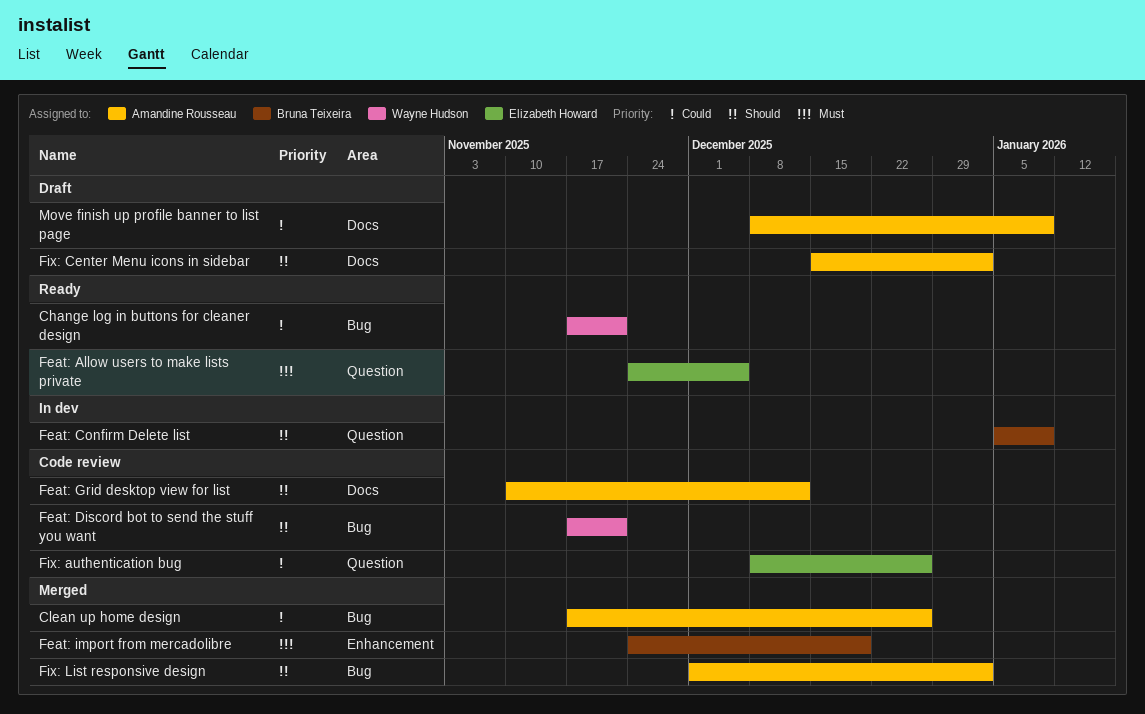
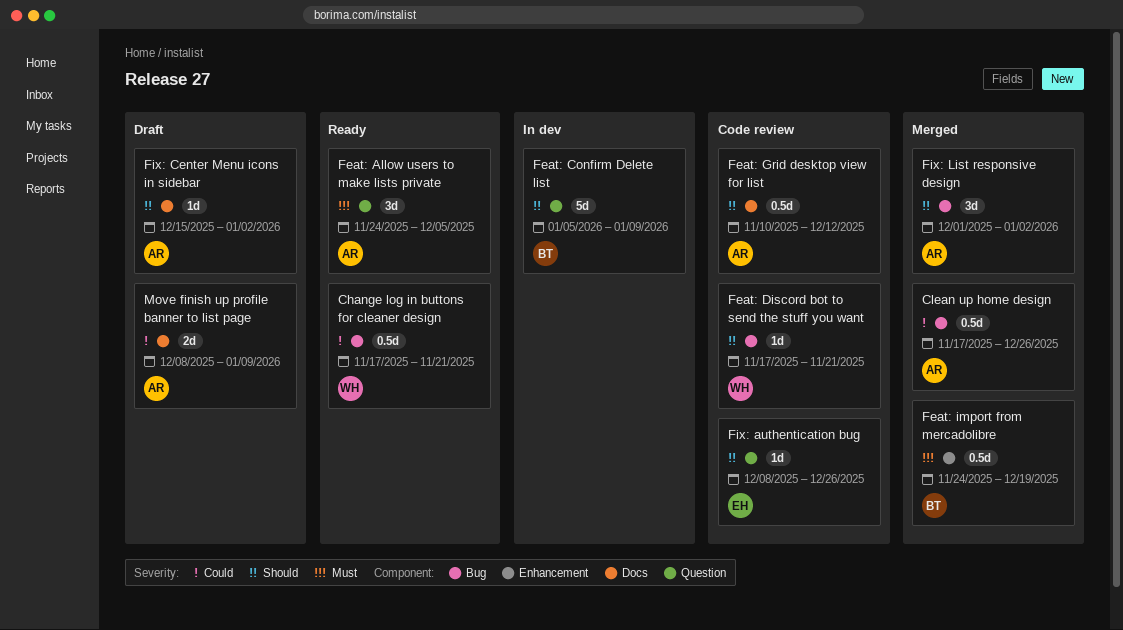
Feat: Allow users to make lists private, owner: Elizabeth Howard -> Amandine Rousseau
Fix: authentication bug, priority: Could -> Should

